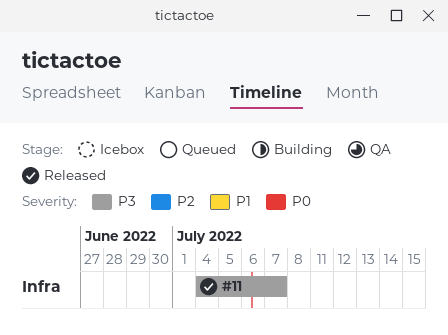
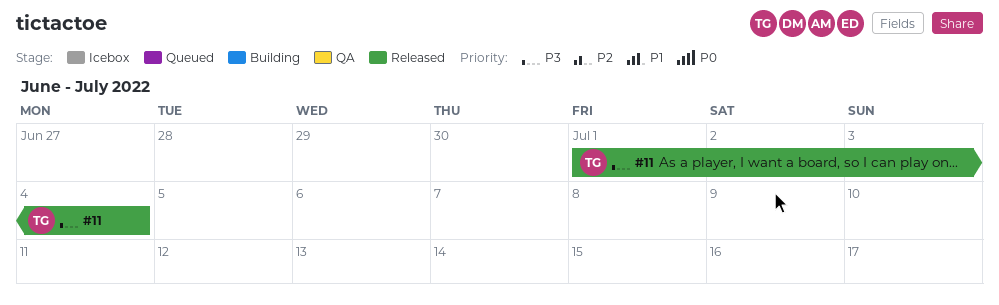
#11, start: Jul 4 -> Jul 1
#11, due: Jul 7 -> Jul 4

